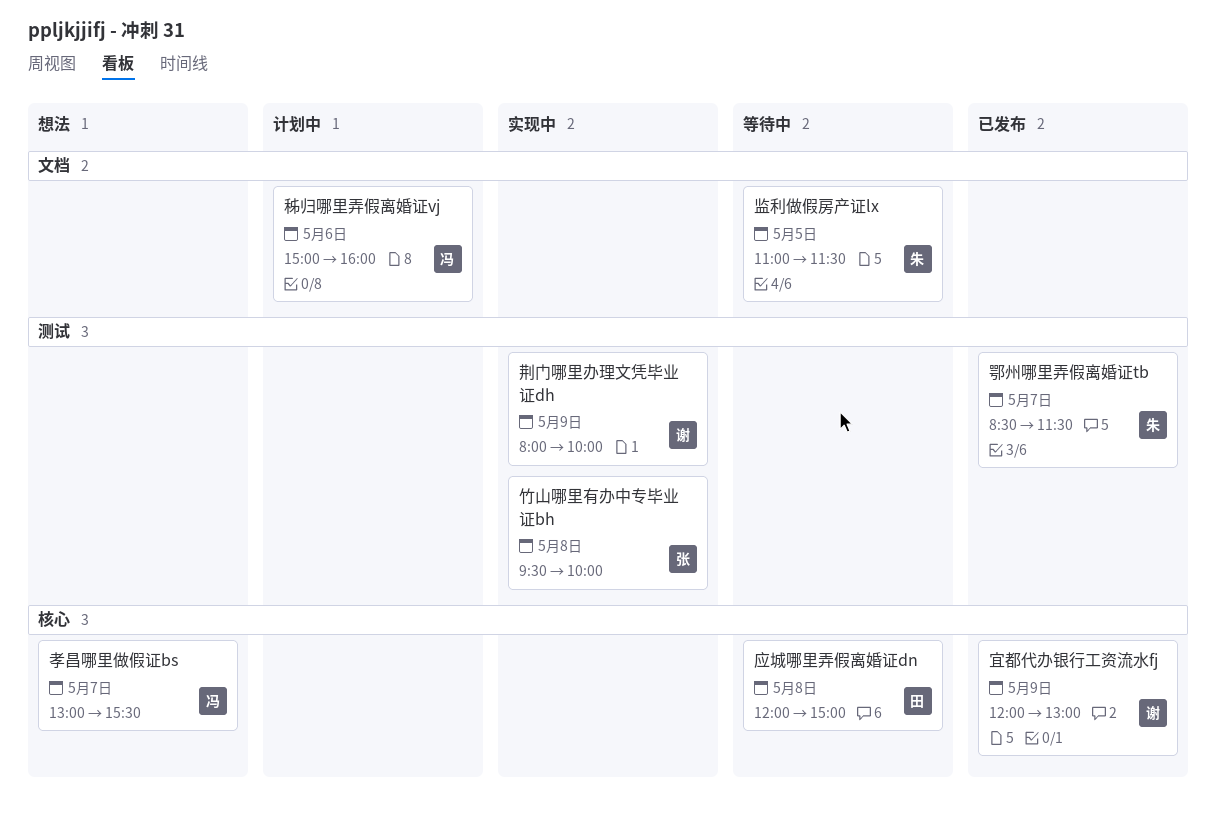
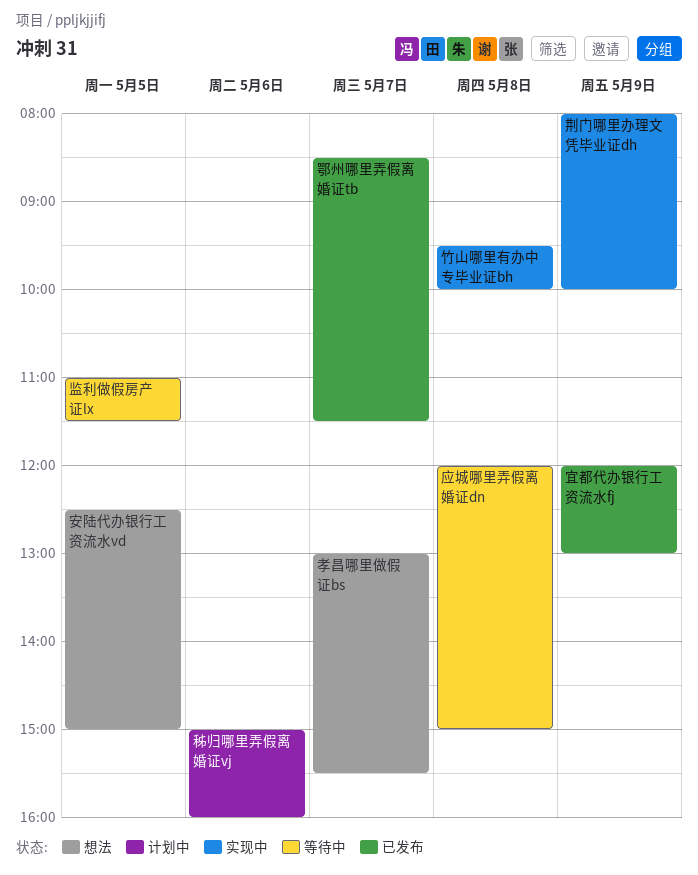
安陆代办银行工资流水vd: none -> present

